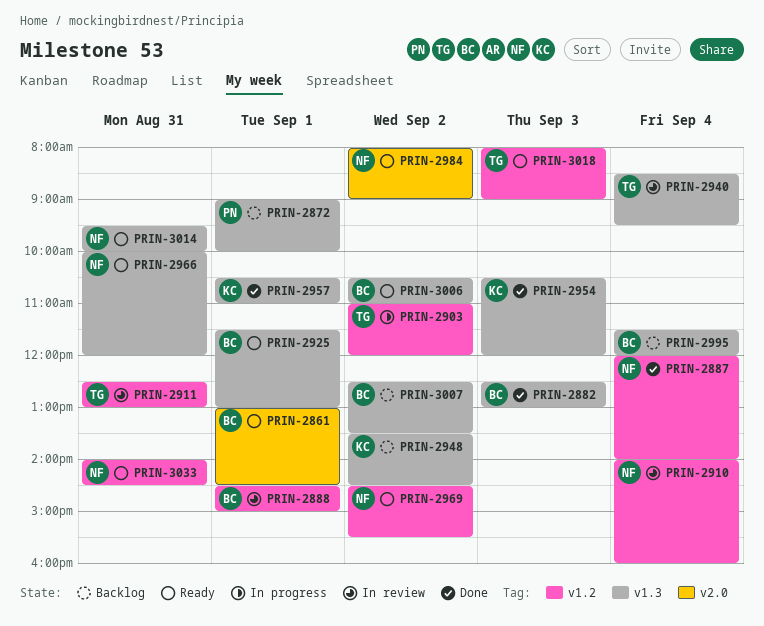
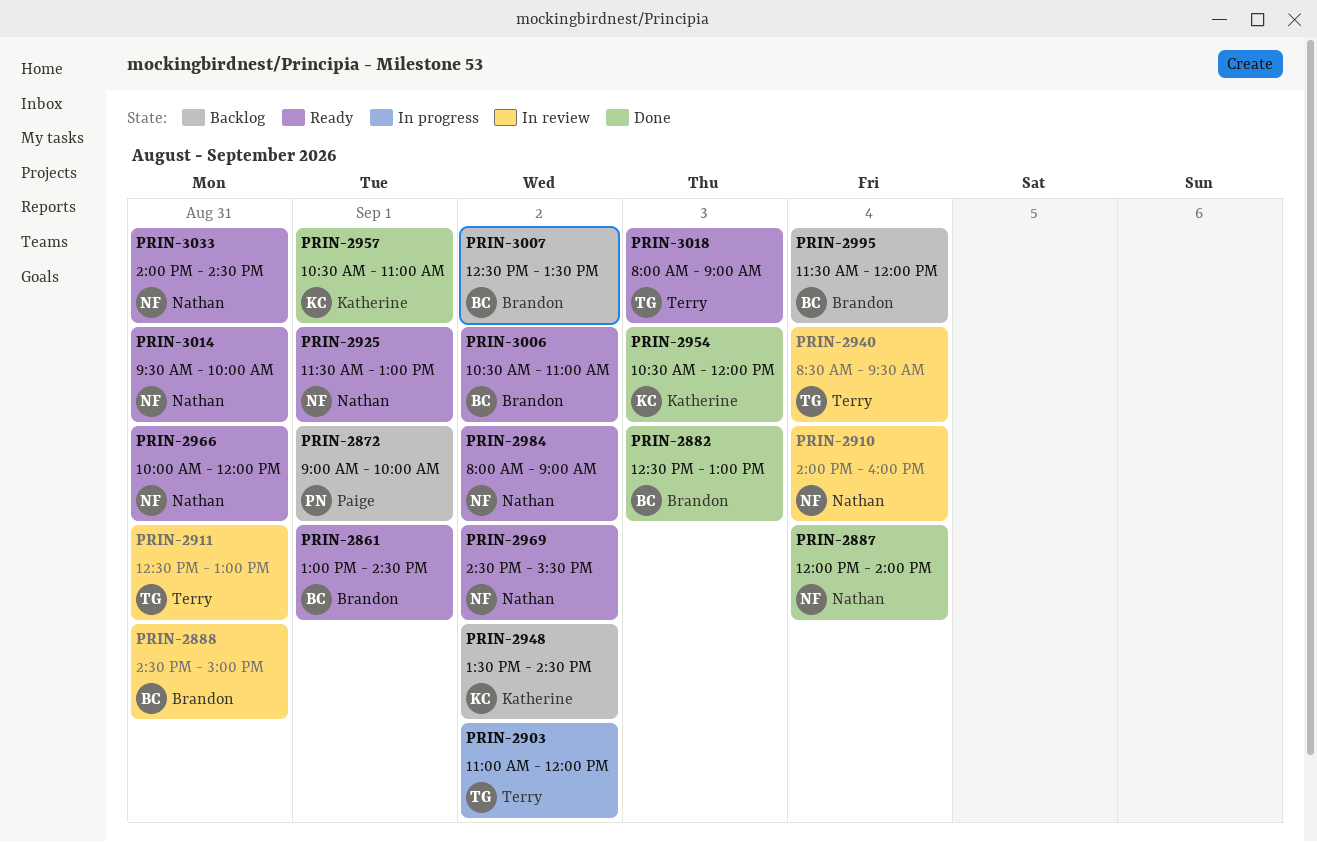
PRIN-2888, day: Sep 1 -> Aug 31
PRIN-2925, owner: Brandon -> Nathan

